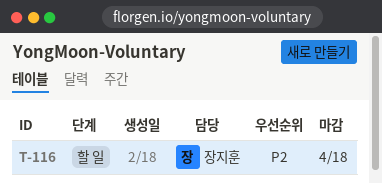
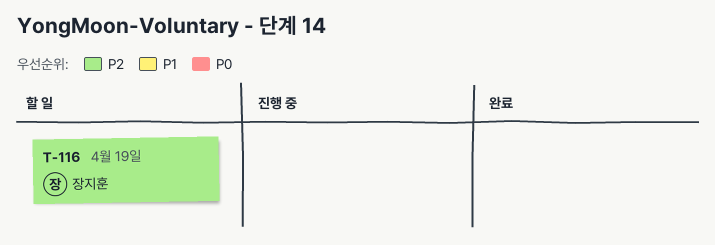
T-116, due: Apr 18 -> Apr 19

